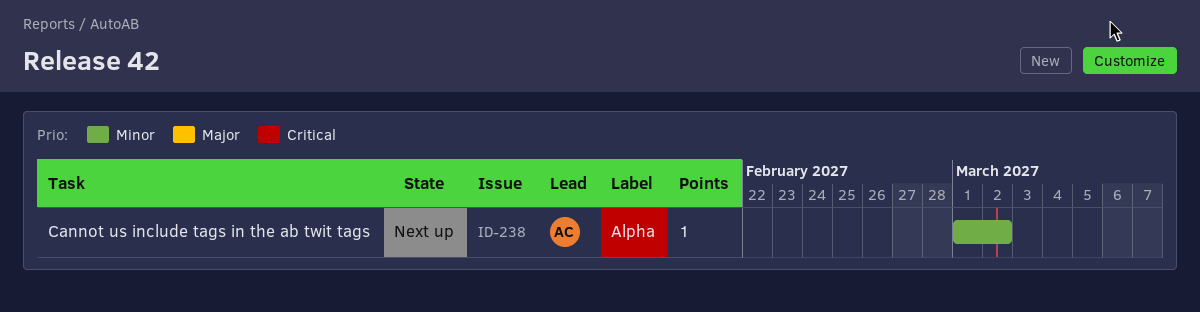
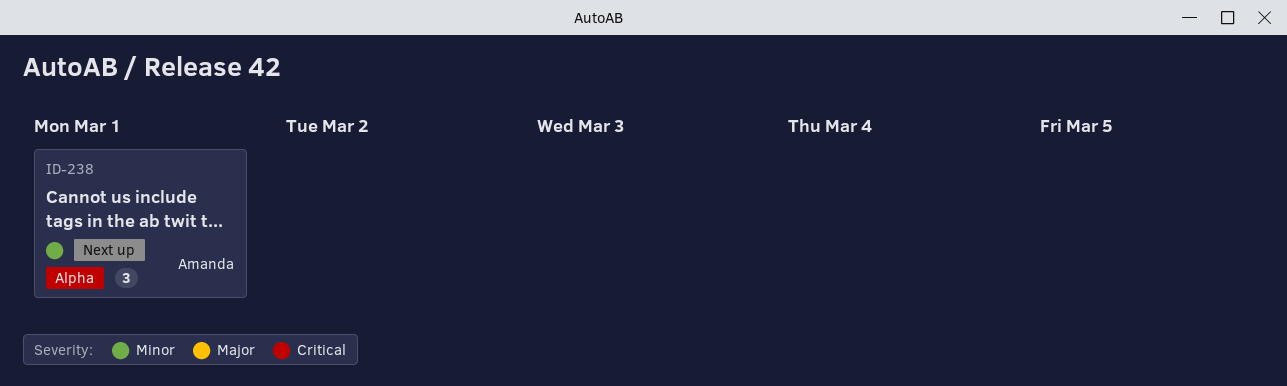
ID-238, estimate: 1 -> 3
ID-238, due: Mar 2 -> Mar 1

